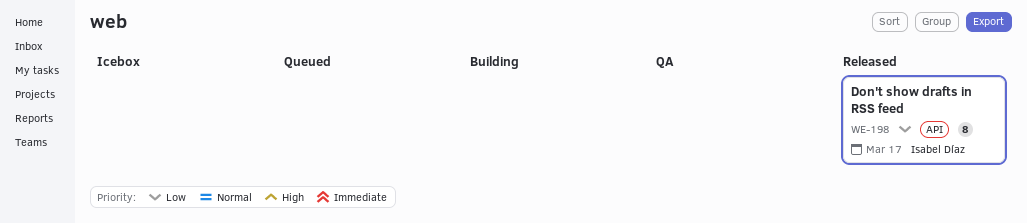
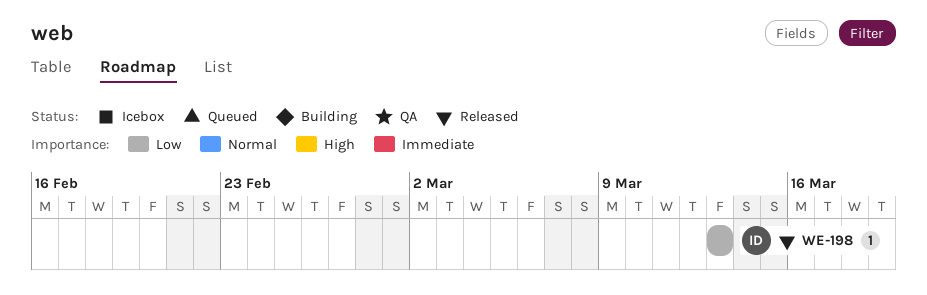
WE-198, estimate: 8 -> 1
WE-198, due: Mar 17 -> Mar 13

